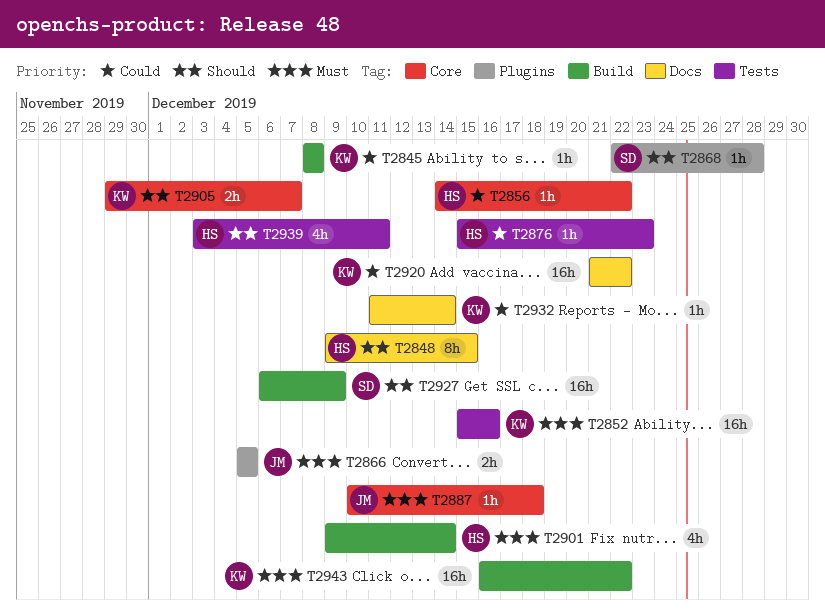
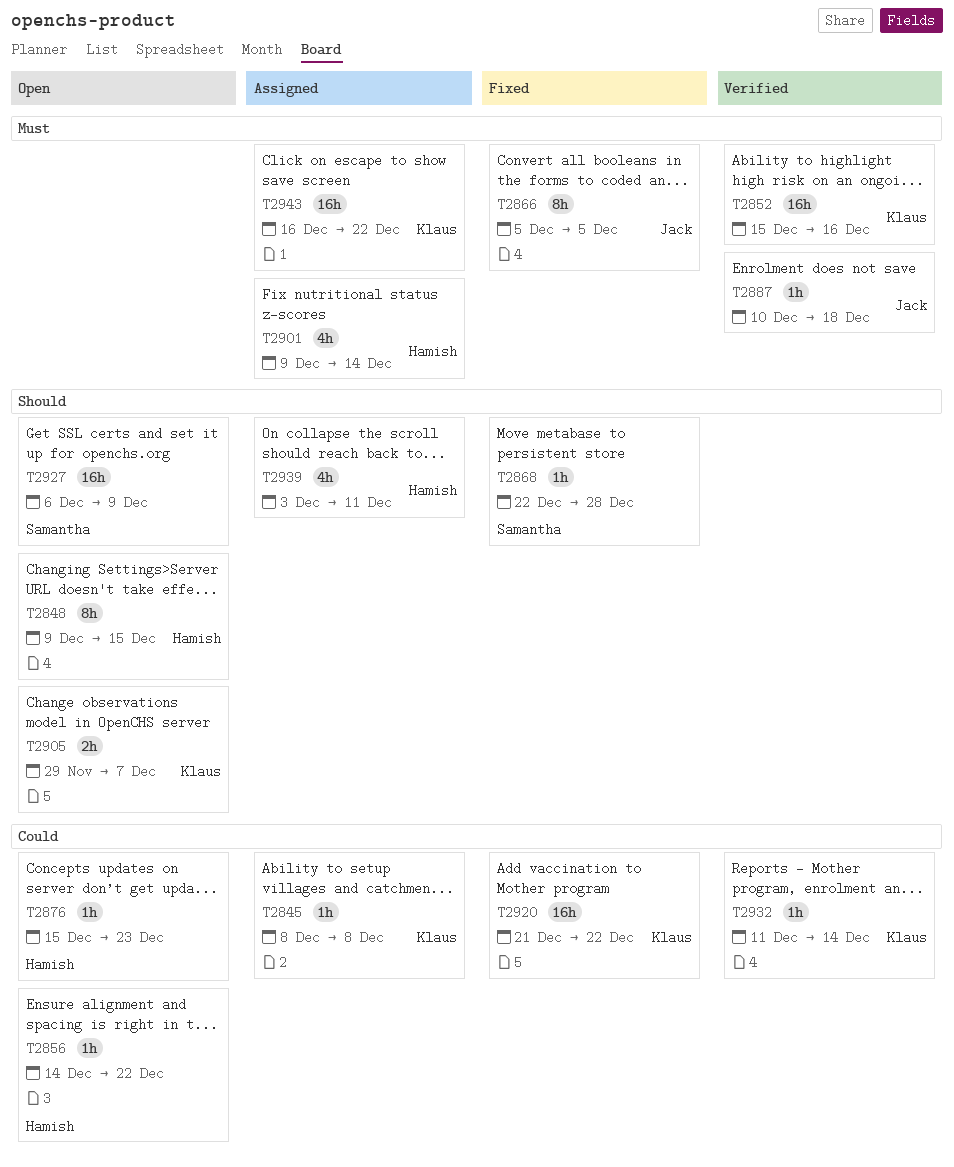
T2866, estimate: 2h -> 8h

